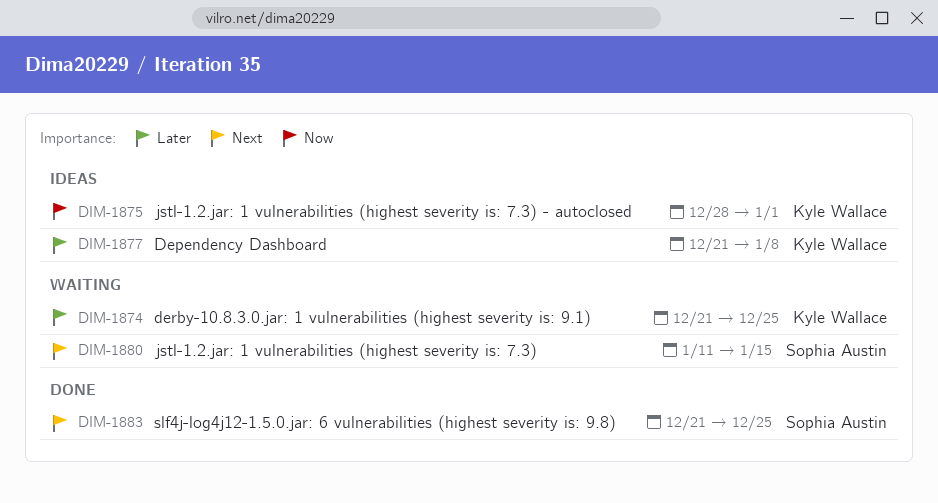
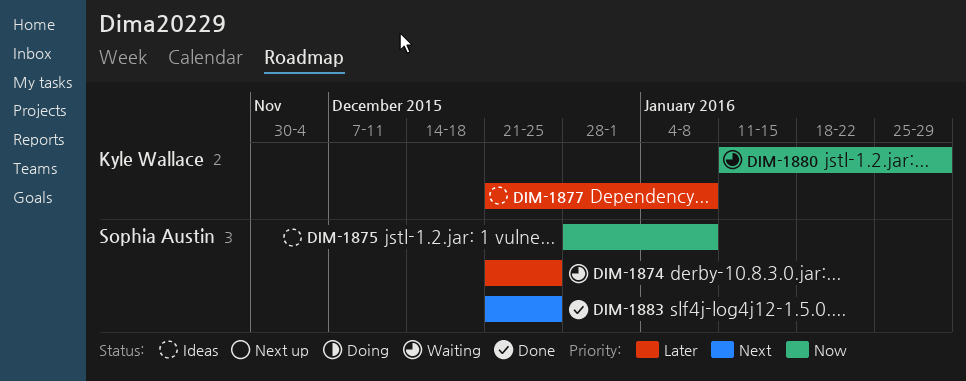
DIM-1874, owner: Kyle Wallace -> Sophia Austin
DIM-1875, owner: Kyle Wallace -> Sophia Austin
DIM-1875, due: Jan 1 -> Jan 8
DIM-1880, owner: Sophia Austin -> Kyle Wallace
DIM-1880, priority: Next -> Now
DIM-1880, due: Jan 15 -> Jan 29

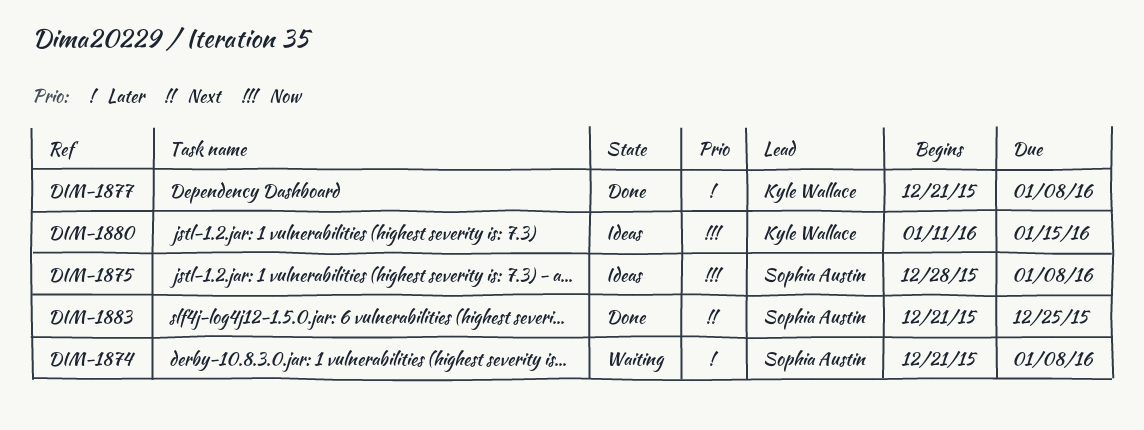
DIM-1874, due: Dec 25 -> Jan 8
DIM-1877, status: Ideas -> Done
DIM-1880, status: Waiting -> Ideas
DIM-1880, due: Jan 29 -> Jan 15

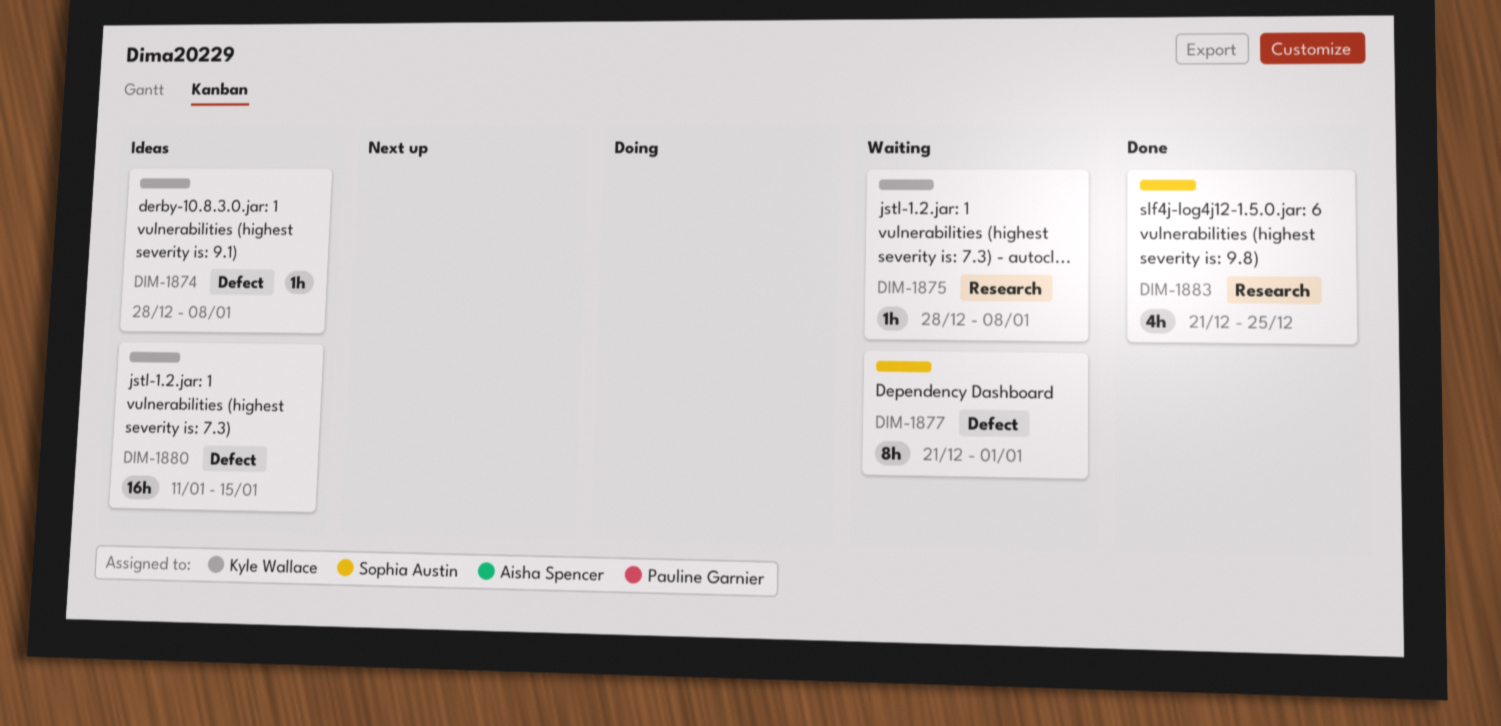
DIM-1874, status: Waiting -> Ideas
DIM-1874, owner: Sophia Austin -> Kyle Wallace
DIM-1874, start: Dec 21 -> Dec 28
DIM-1875, status: Ideas -> Waiting
DIM-1875, owner: Sophia Austin -> Kyle Wallace
DIM-1877, status: Done -> Waiting
DIM-1877, owner: Kyle Wallace -> Sophia Austin
DIM-1877, due: Jan 8 -> Jan 1

